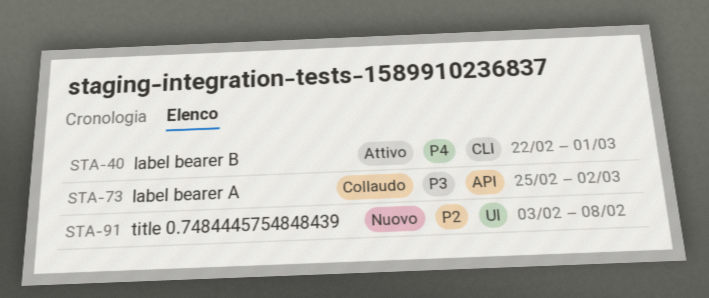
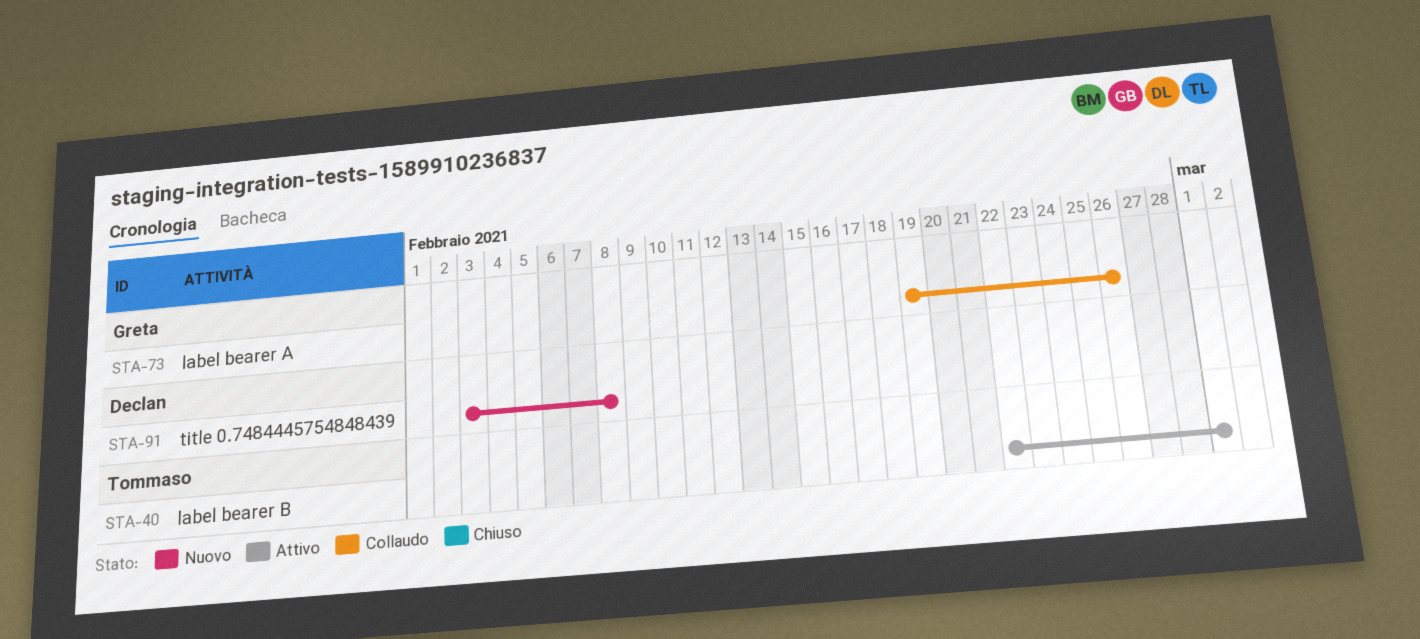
STA-73, start: Feb 25 -> Feb 19
STA-73, due: Mar 2 -> Feb 26

